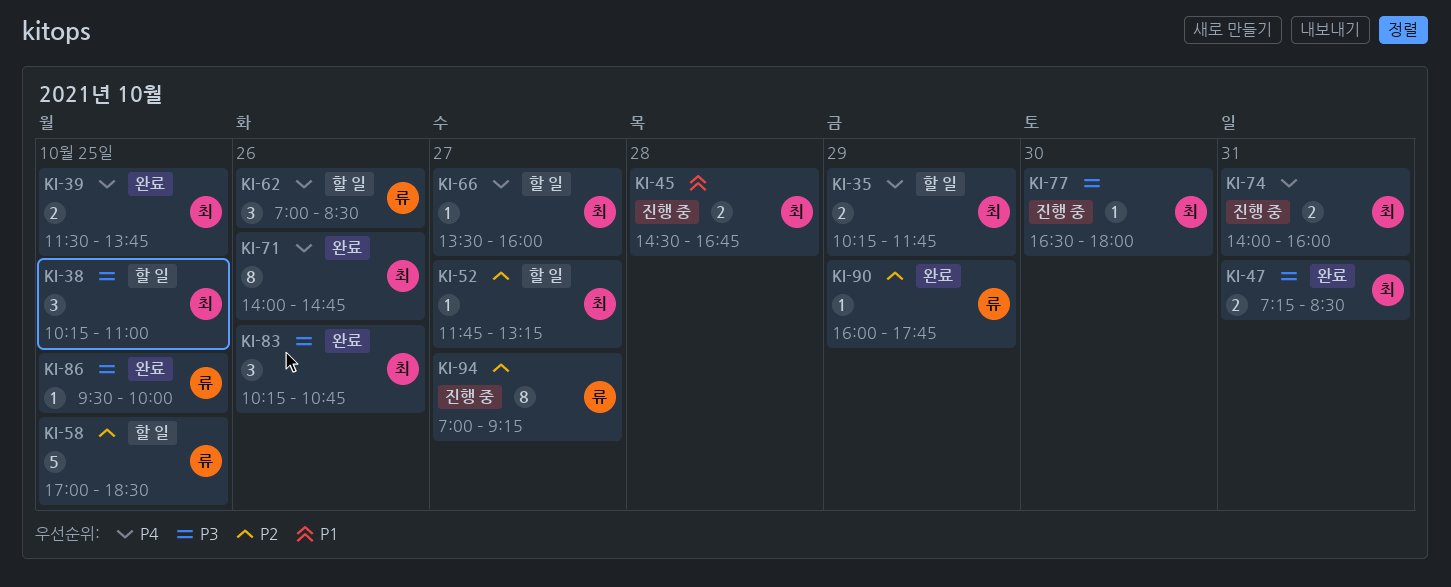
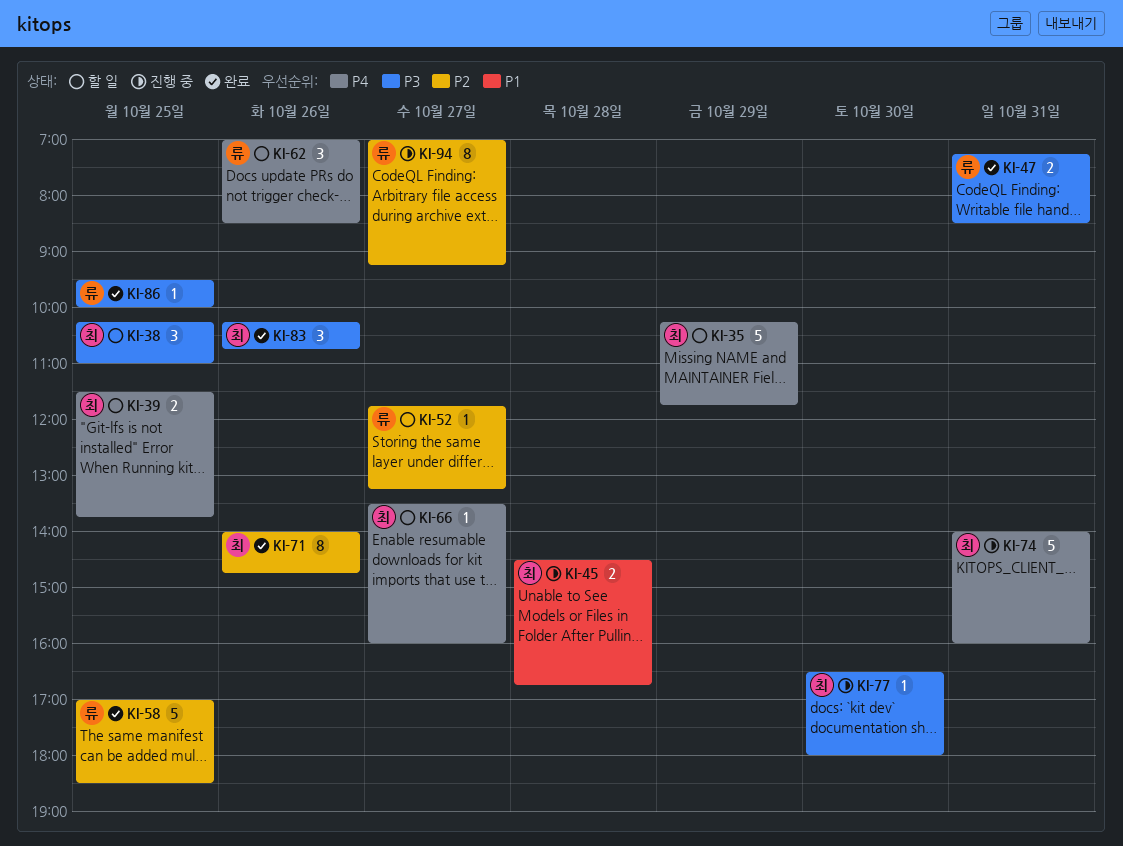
KI-35, estimate: 2 -> 5
KI-39, status: 완료 -> 할 일
KI-47, owner: 최 -> 류
KI-52, owner: 최 -> 류
KI-58, status: 할 일 -> 완료
KI-71, priority: P4 -> P2
KI-74, estimate: 2 -> 5
KI-90: present -> none

